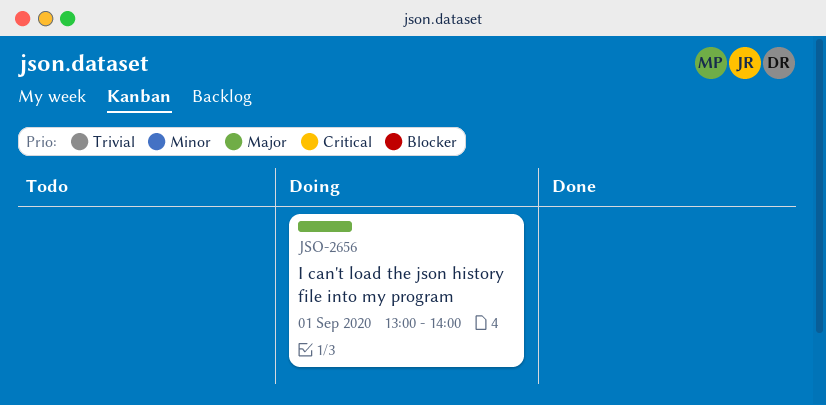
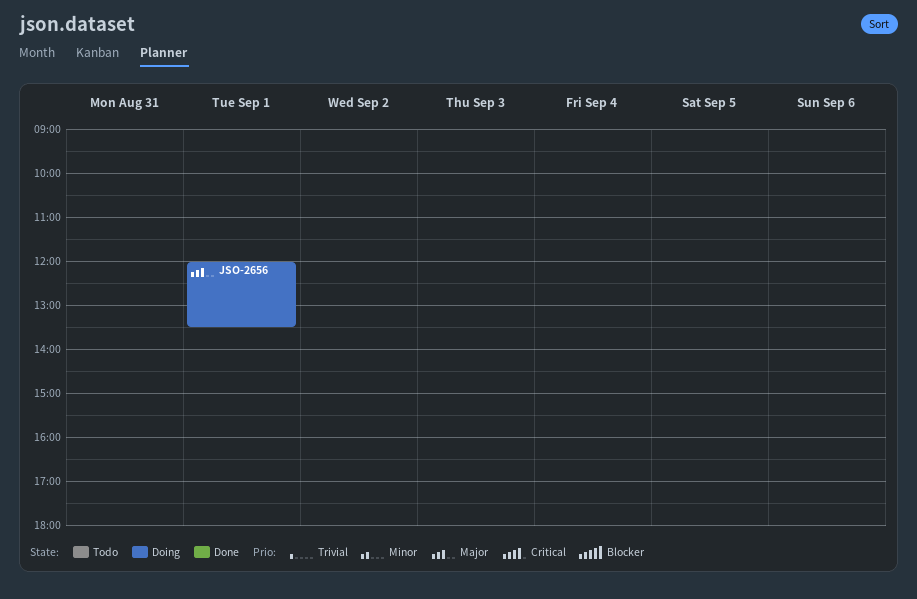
JSO-2656, begins: 13:00 -> 12:00
JSO-2656, ends: 14:00 -> 13:30

